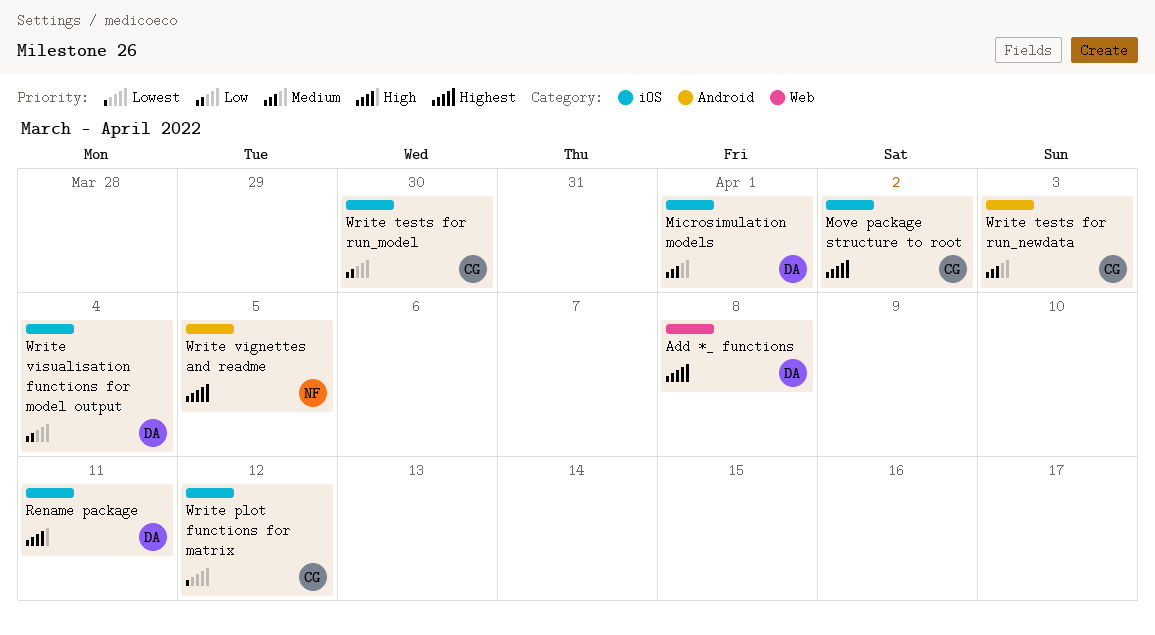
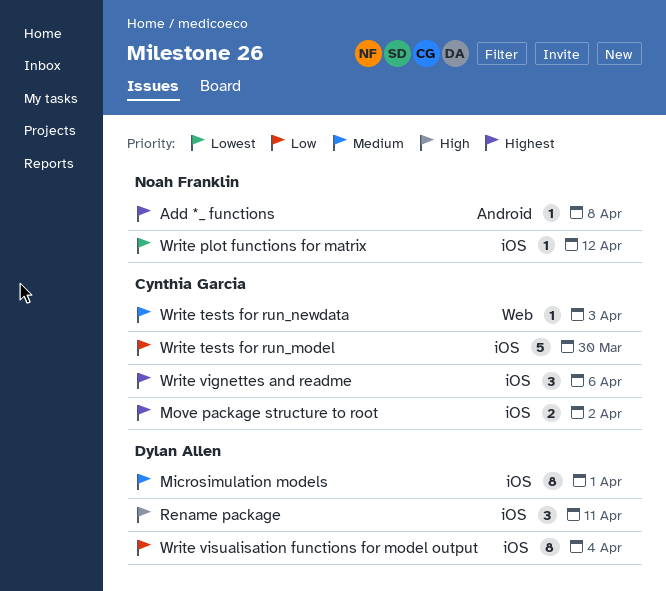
Add *_ functions, owner: Dylan Allen -> Noah Franklin
Add *_ functions, label: Web -> Android
Write plot functions for matrix, owner: Cynthia Garcia -> Noah Franklin
Write tests for run_newdata, label: Android -> Web
Write vignettes and readme, owner: Noah Franklin -> Cynthia Garcia
Write vignettes and readme, label: Android -> iOS
Write vignettes and readme, due: Apr 5 -> Apr 6

